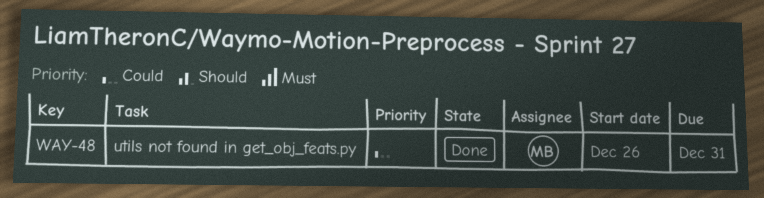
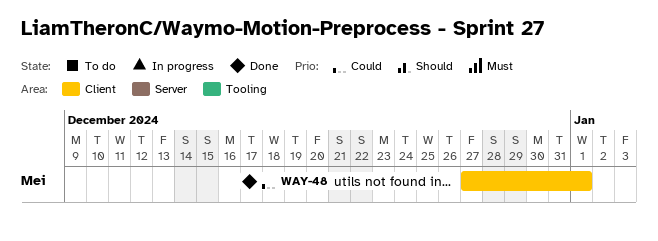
WAY-48, start: Dec 26 -> Dec 27
WAY-48, due: Dec 31 -> Jan 1

